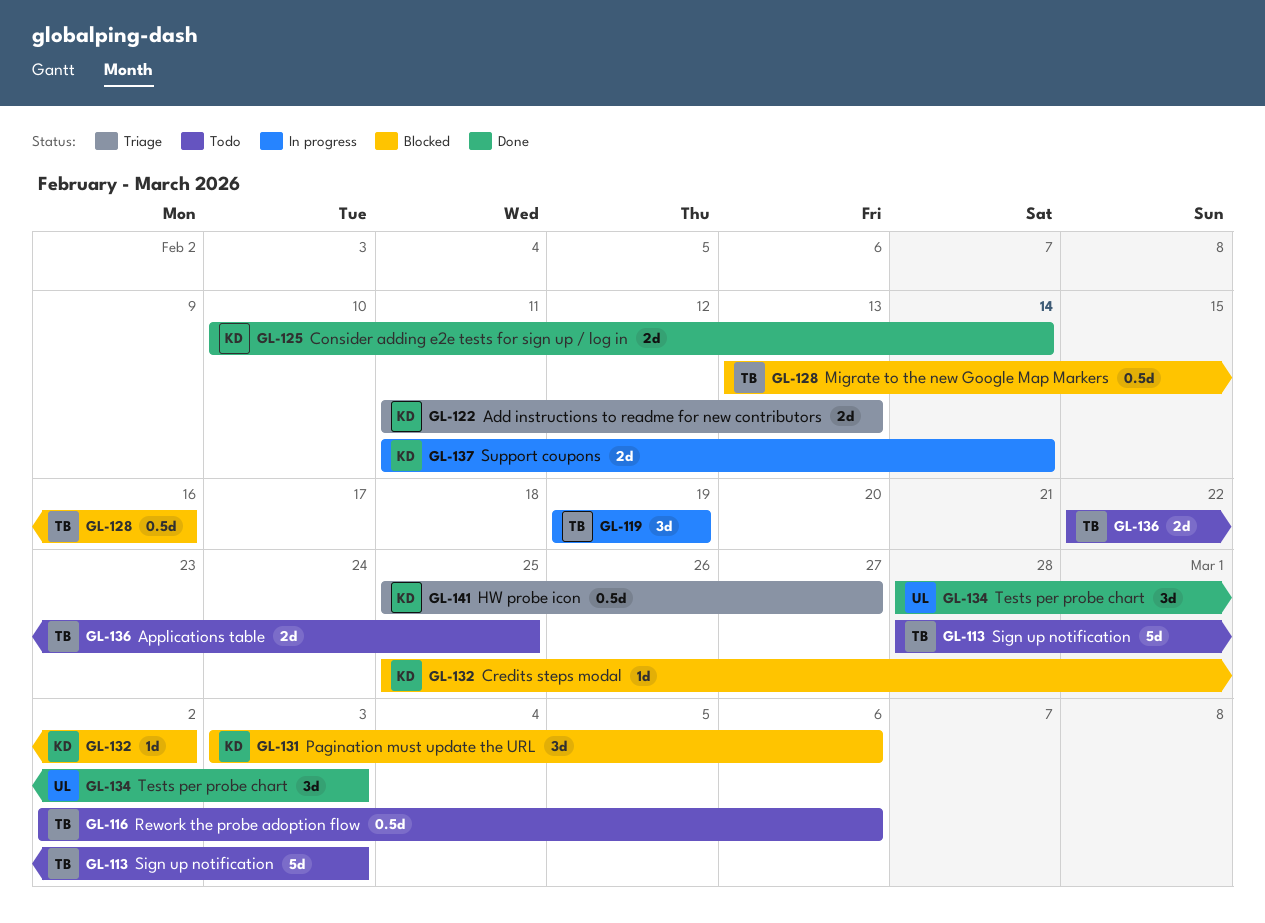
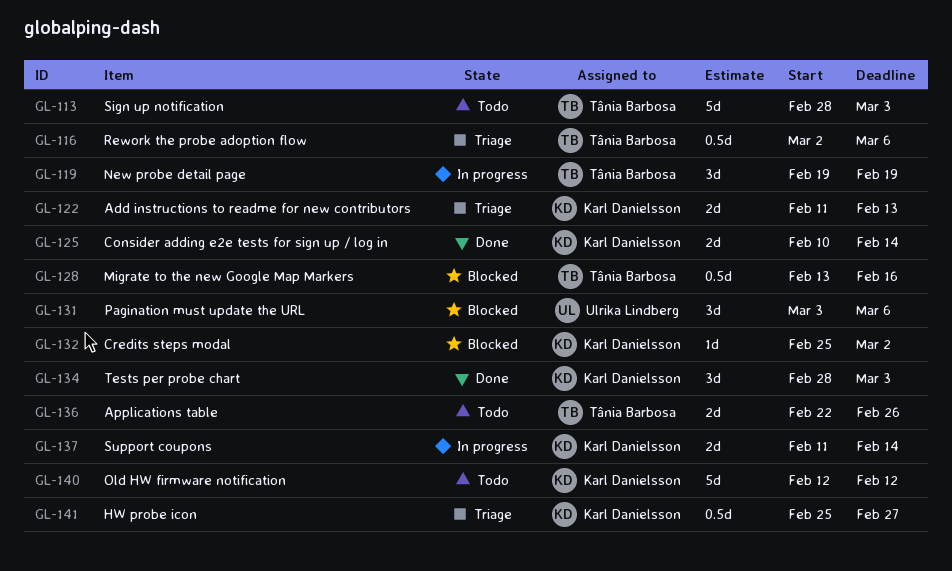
GL-116, status: Todo -> Triage
GL-131, owner: Karl Danielsson -> Ulrika Lindberg
GL-134, owner: Ulrika Lindberg -> Karl Danielsson
GL-136, due: Feb 25 -> Feb 26
GL-140: none -> present

